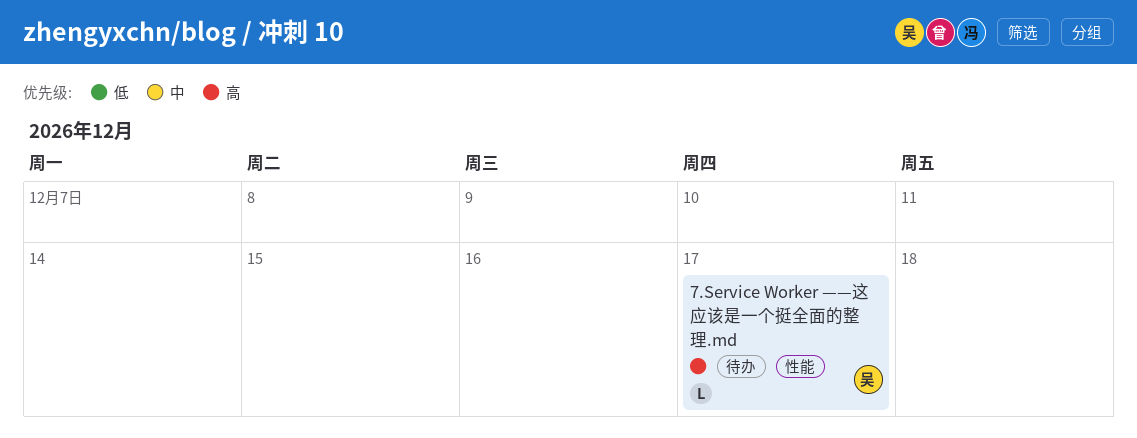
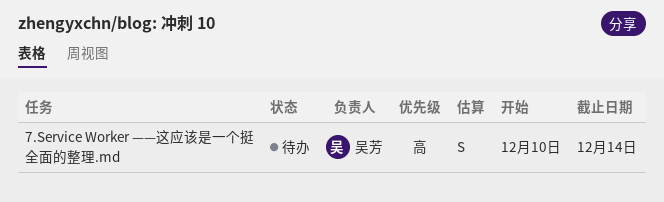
7.Service Worker ——这应该是一个挺全面的整理.md, estimate: L -> S
7.Service Worker ——这应该是一个挺全面的整理.md, due: Dec 17 -> Dec 14

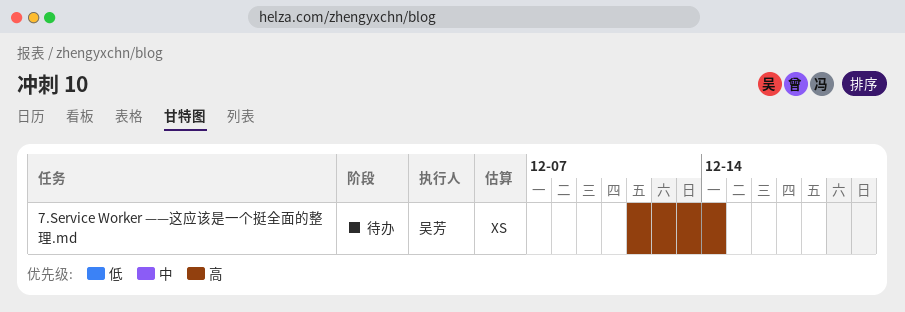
7.Service Worker ——这应该是一个挺全面的整理.md, estimate: S -> XS
7.Service Worker ——这应该是一个挺全面的整理.md, start: Dec 10 -> Dec 11

